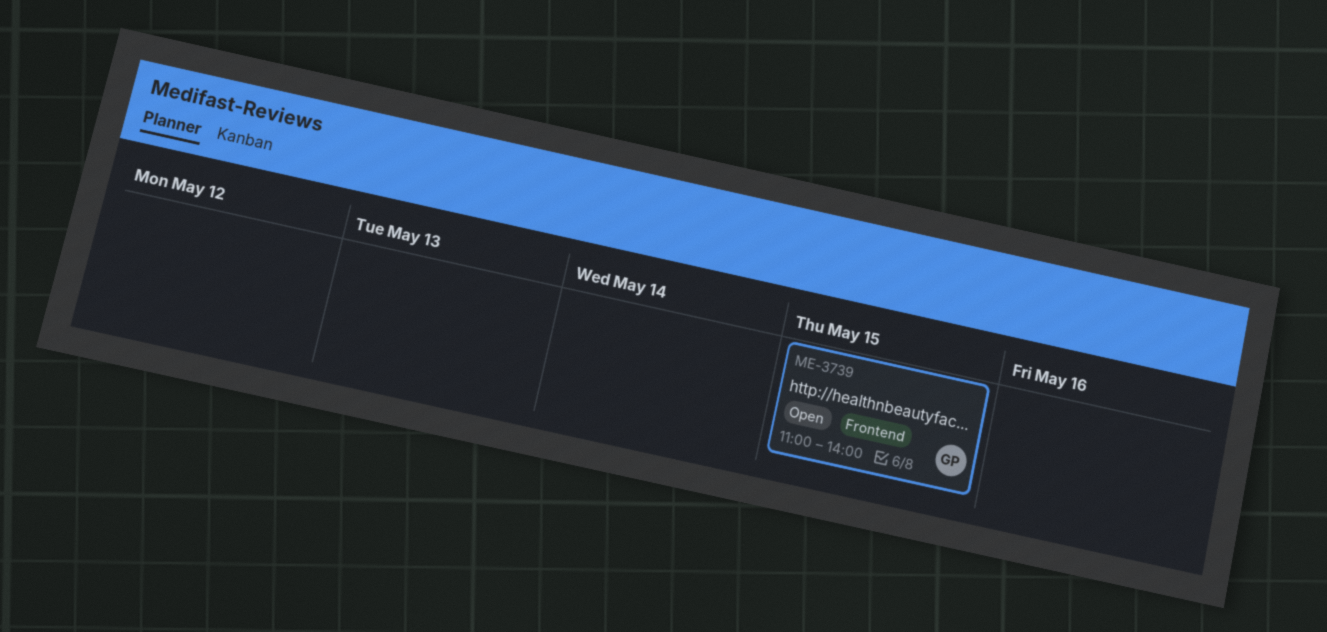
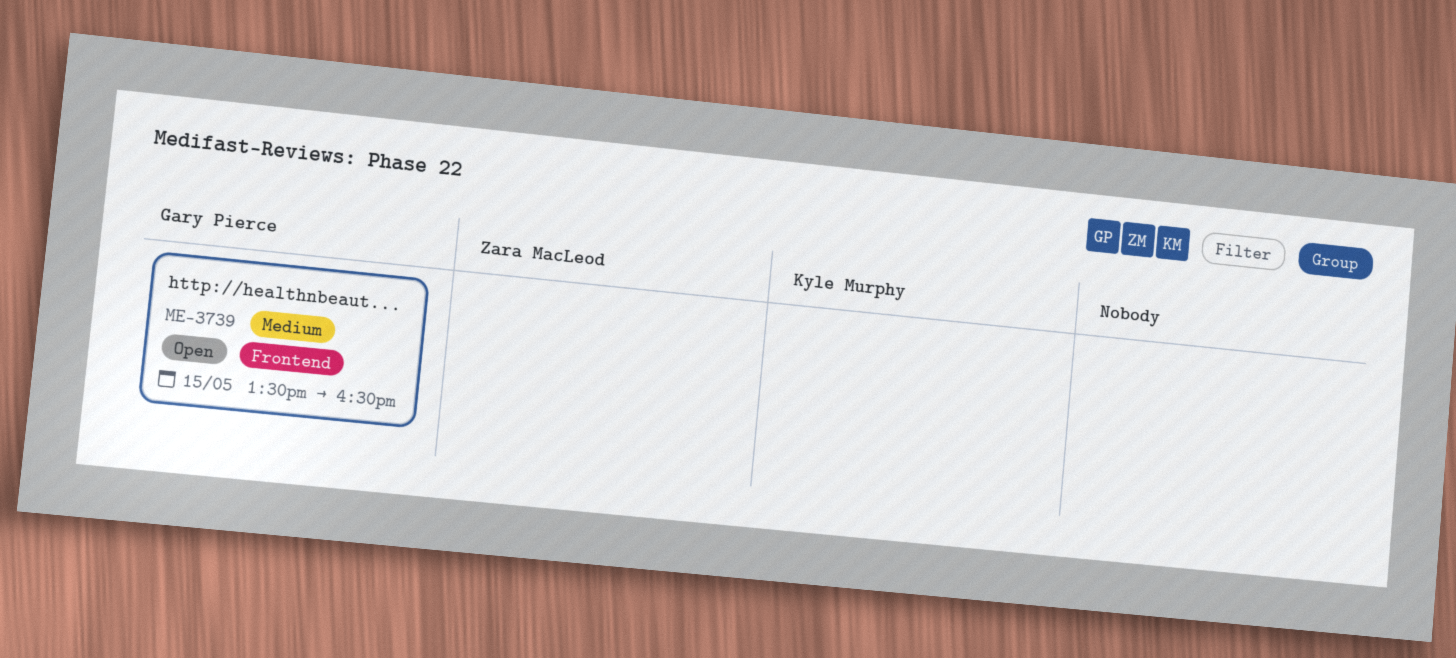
ME-3739, begins: 11:00 -> 13:30
ME-3739, ends: 14:00 -> 16:30

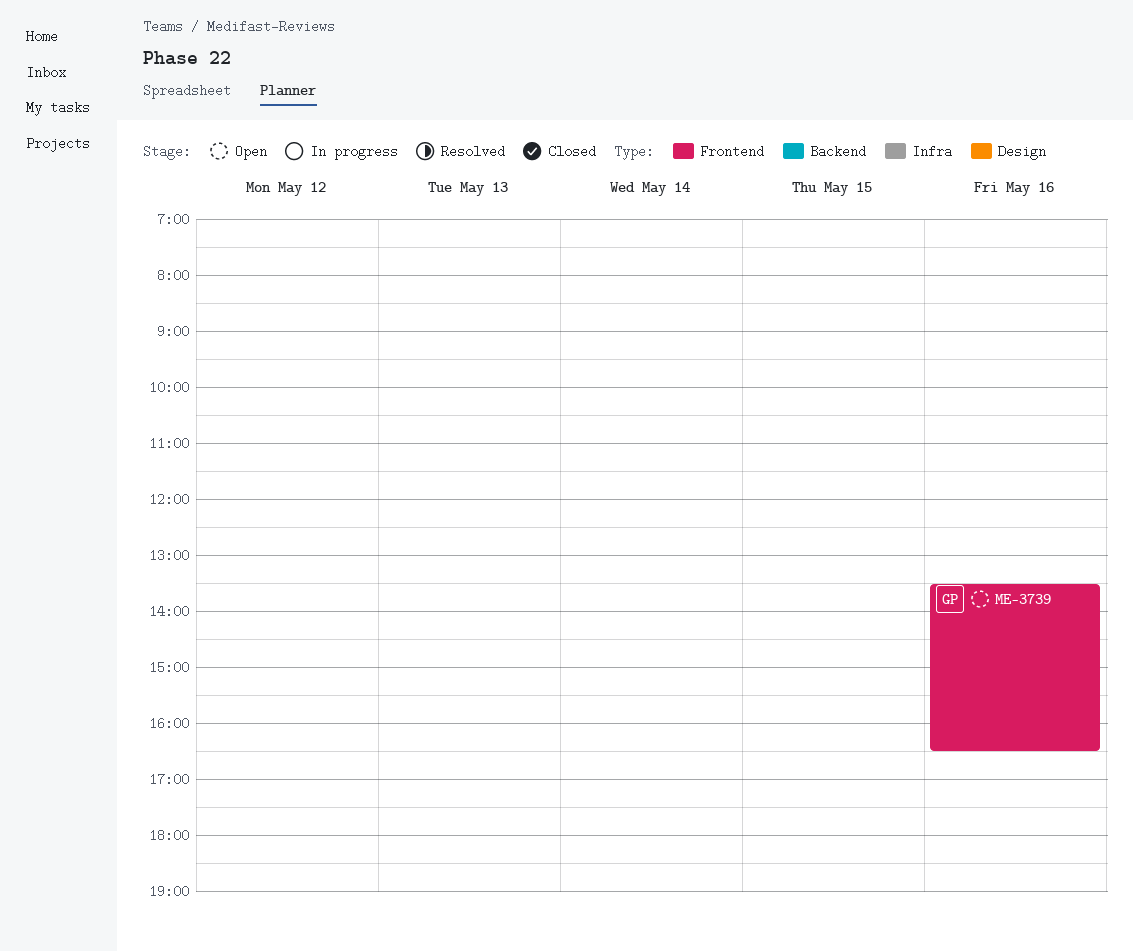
ME-3739, day: May 15 -> May 16

